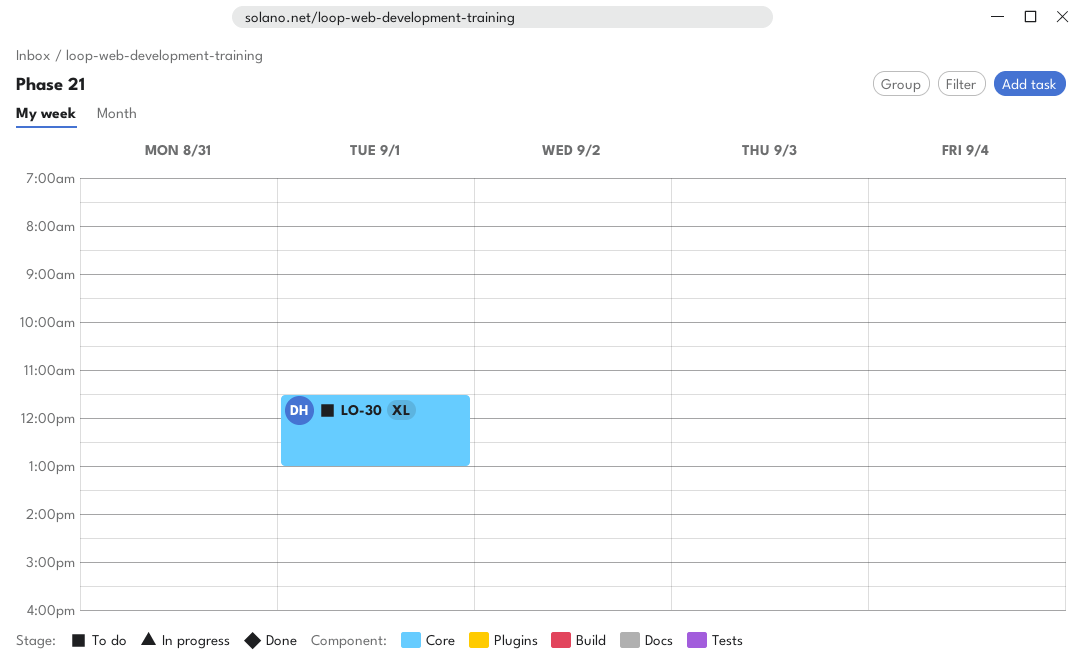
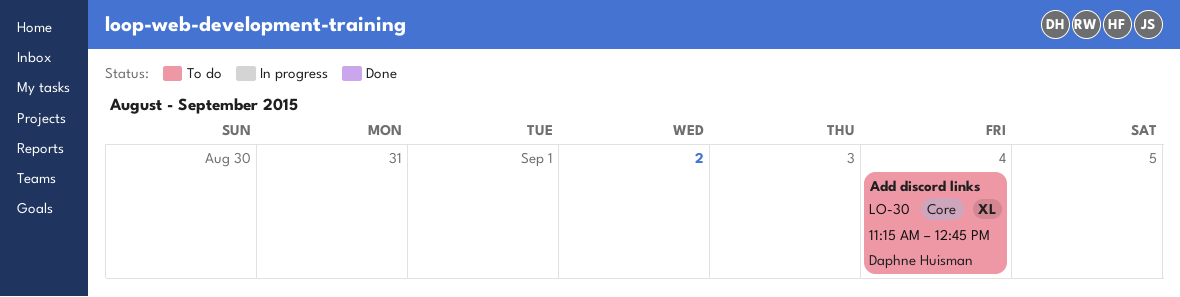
LO-30, day: Sep 1 -> Sep 4
LO-30, begins: 11:30 -> 11:15
LO-30, ends: 13:00 -> 12:45

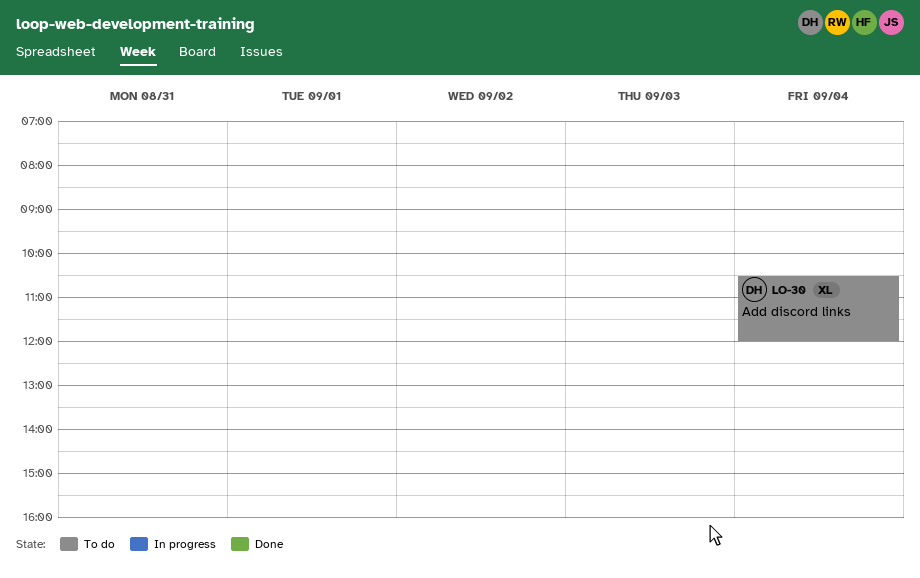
LO-30, begins: 11:15 -> 10:30
LO-30, ends: 12:45 -> 12:00

